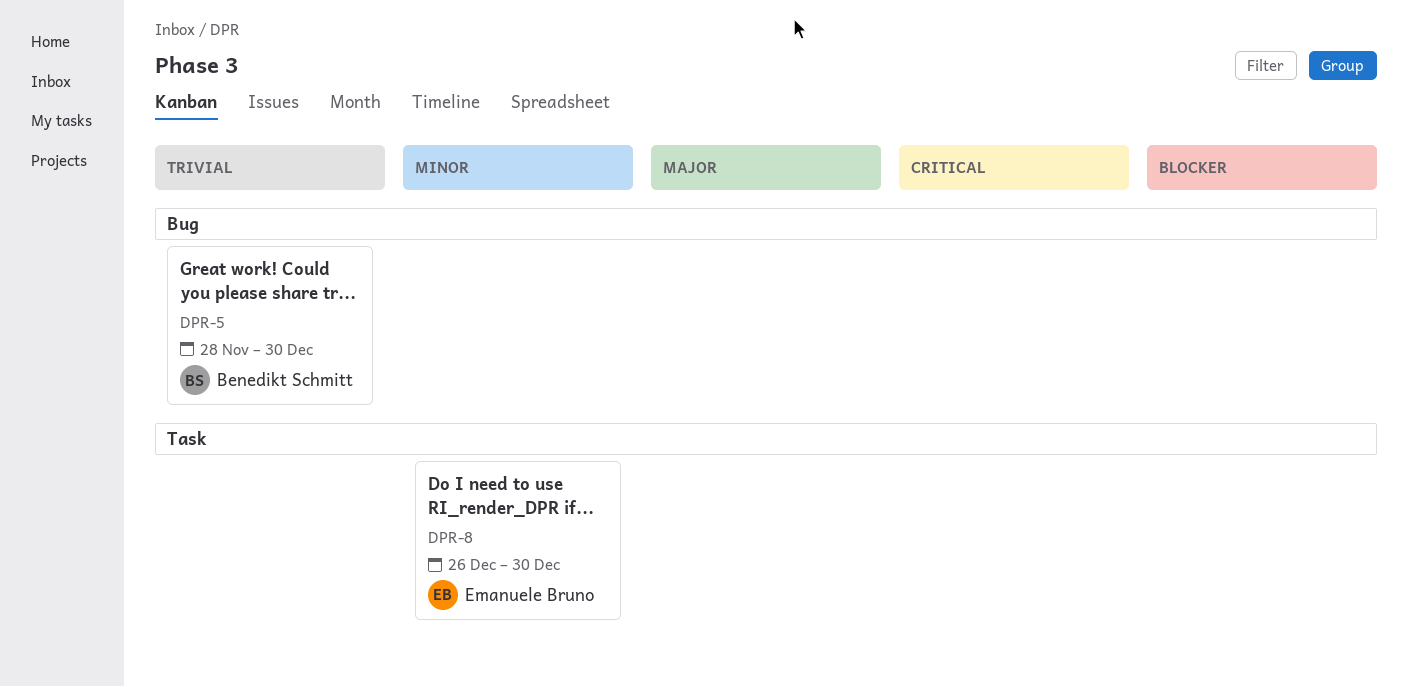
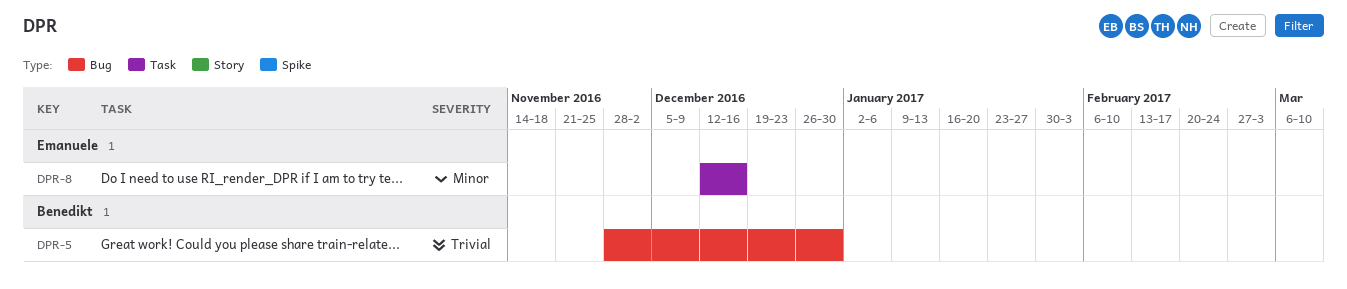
DPR-8, start: Dec 26 -> Dec 12
DPR-8, due: Dec 30 -> Dec 16

